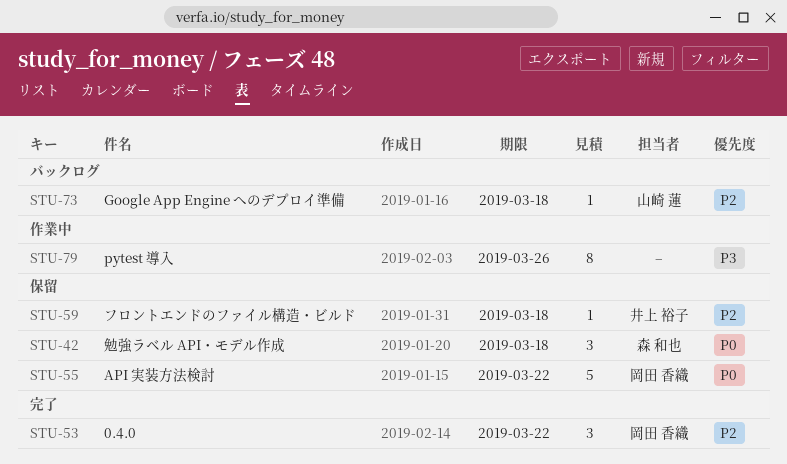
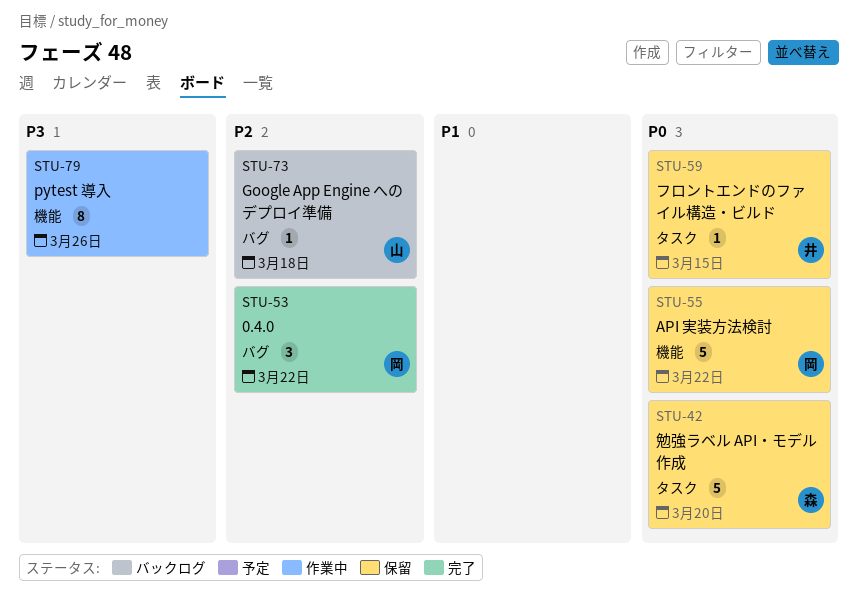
STU-42, estimate: 3 -> 5
STU-42, due: Mar 18 -> Mar 20
STU-59, priority: P2 -> P0
STU-59, due: Mar 18 -> Mar 15

